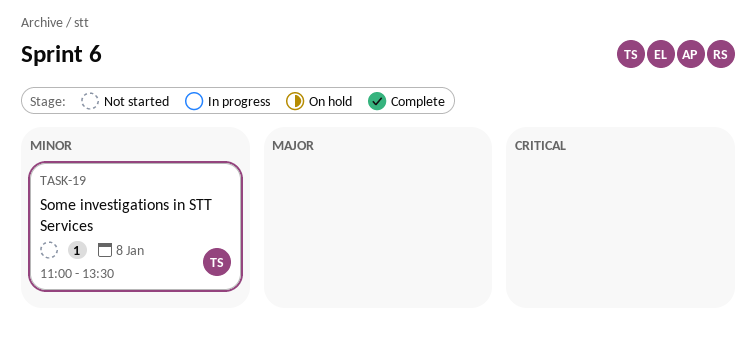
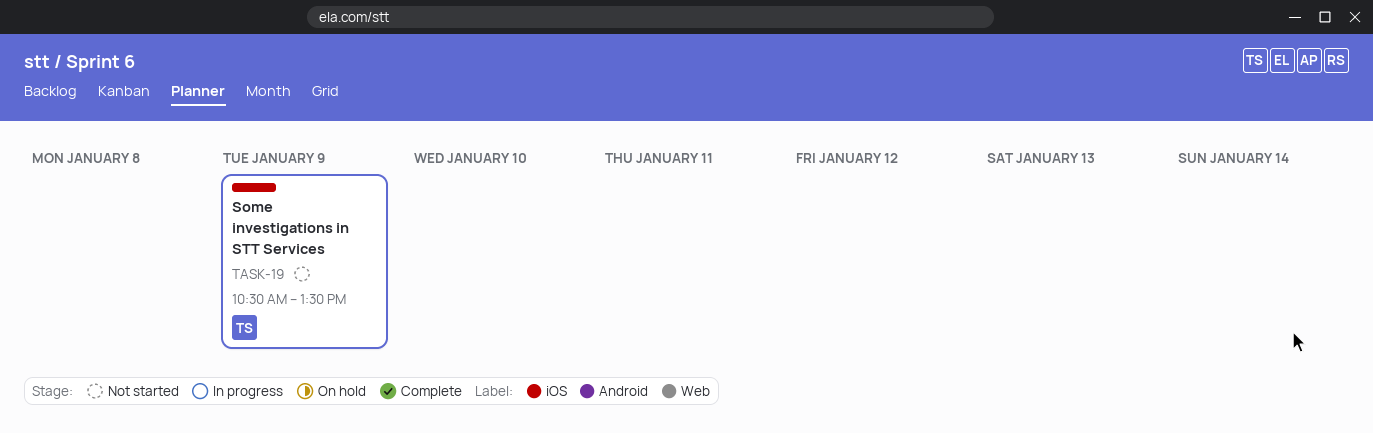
TASK-19, day: Jan 8 -> Jan 9
TASK-19, begins: 11:00 -> 10:30

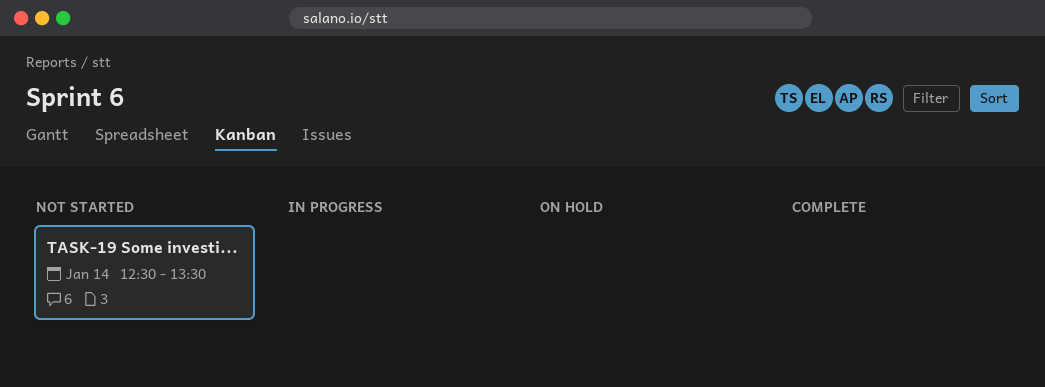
TASK-19, day: Jan 9 -> Jan 14
TASK-19, begins: 10:30 -> 12:30

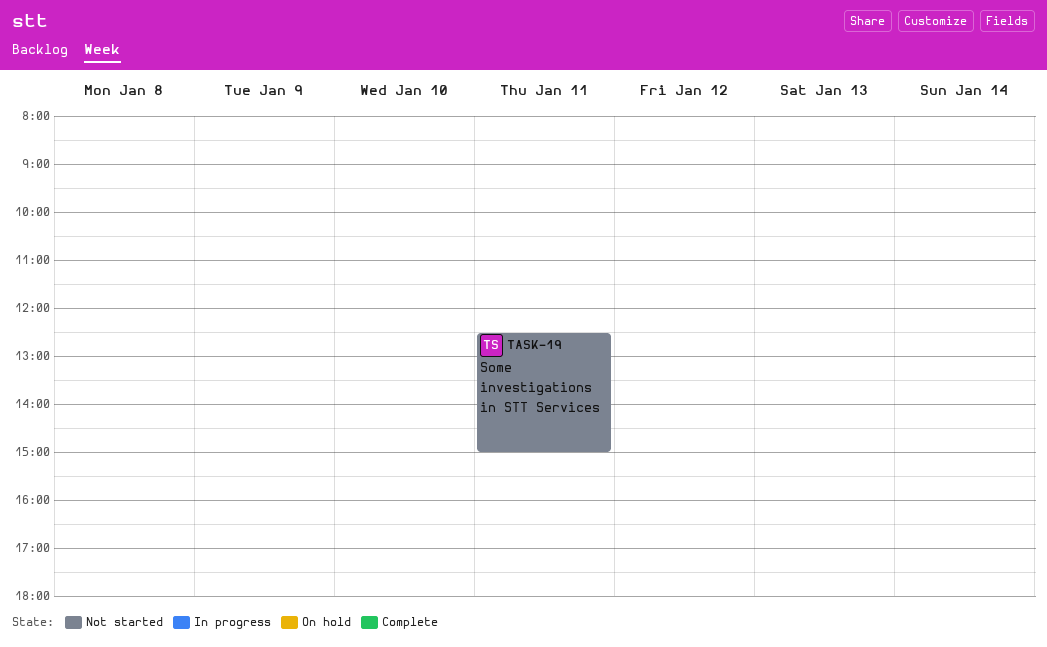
TASK-19, day: Jan 14 -> Jan 11
TASK-19, ends: 13:30 -> 15:00

